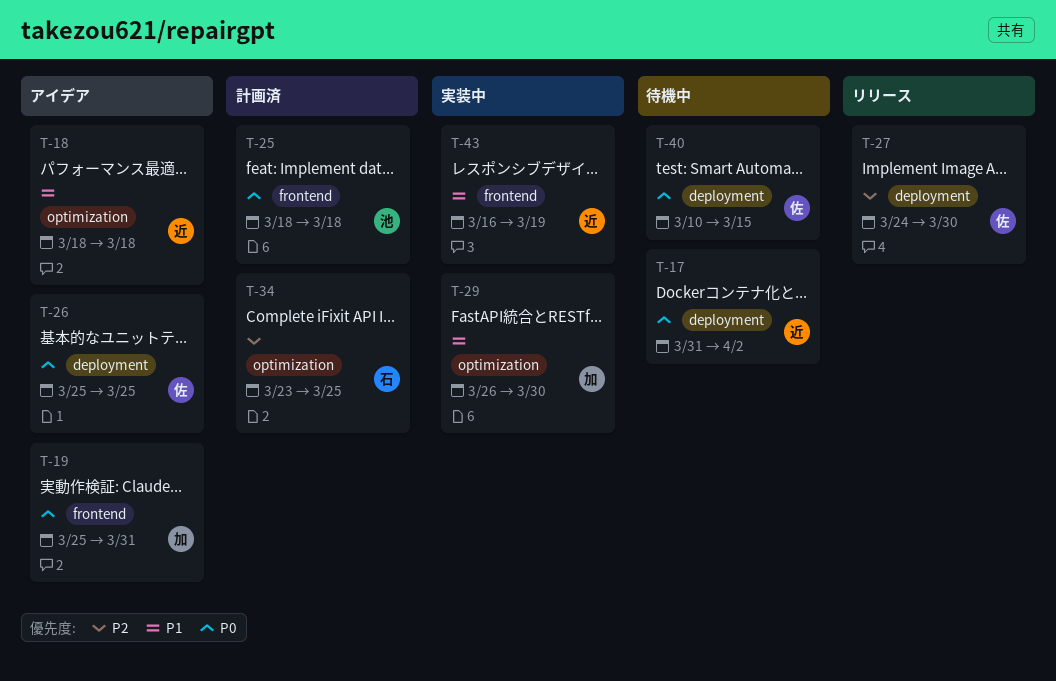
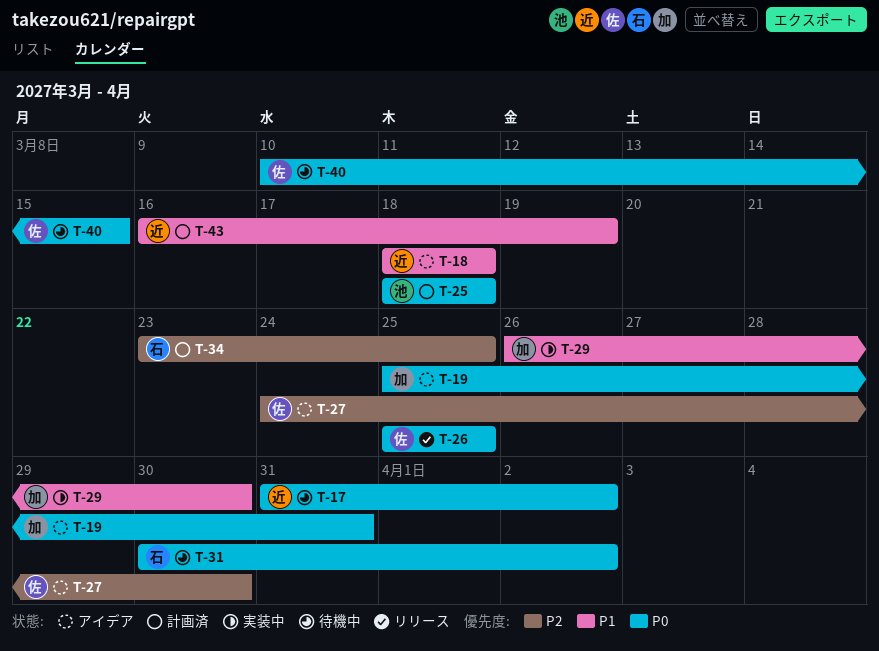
T-26, status: アイデア -> リリース
T-27, status: リリース -> アイデア
T-31: none -> present
T-43, status: 実装中 -> 計画済

